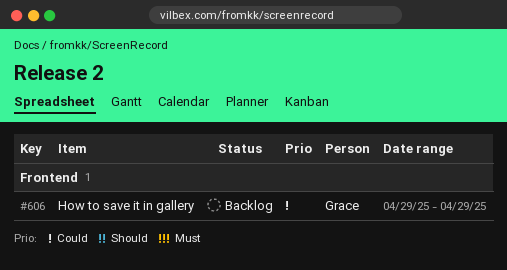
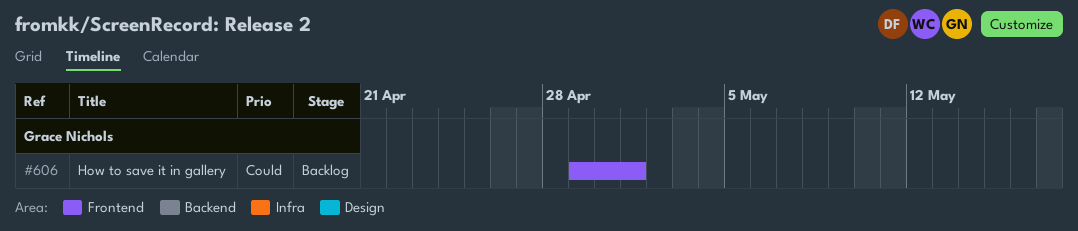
#606, due: Apr 29 -> May 1

